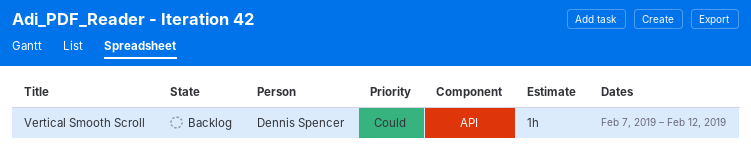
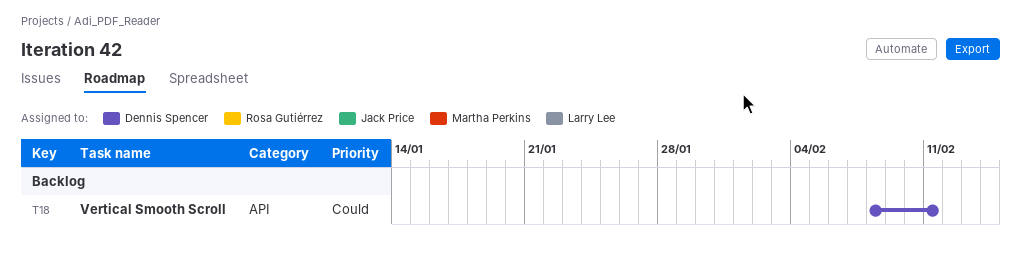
Vertical Smooth Scroll, start: Feb 7 -> Feb 8
Vertical Smooth Scroll, due: Feb 12 -> Feb 11

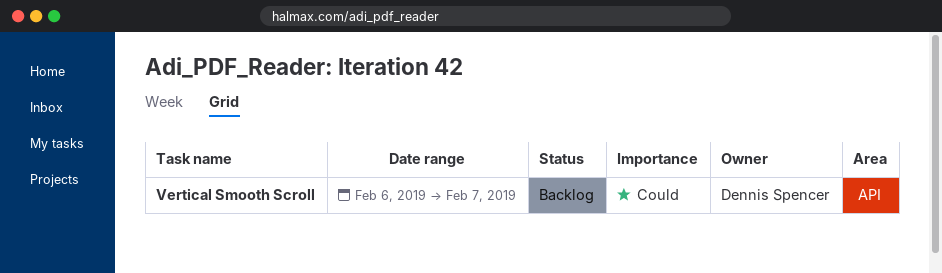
Vertical Smooth Scroll, start: Feb 8 -> Feb 6
Vertical Smooth Scroll, due: Feb 11 -> Feb 7

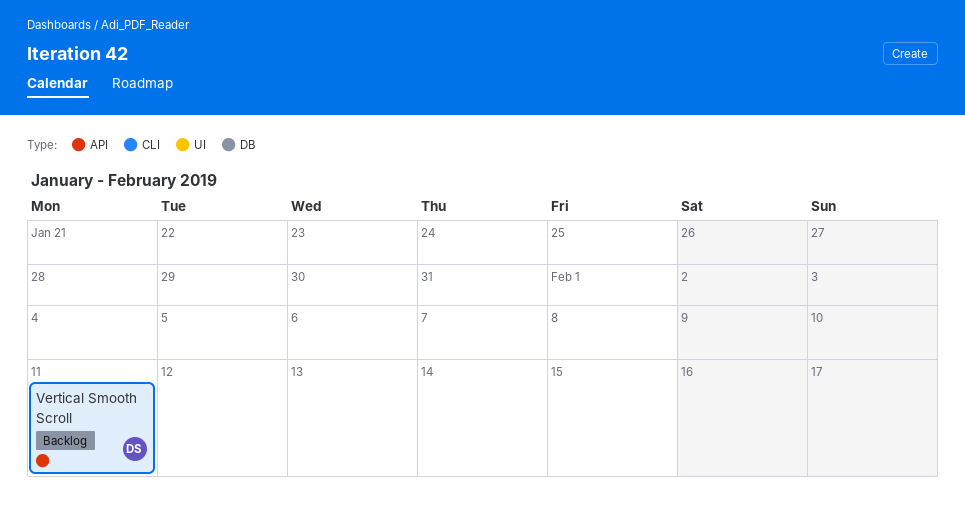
Vertical Smooth Scroll, due: Feb 7 -> Feb 11

